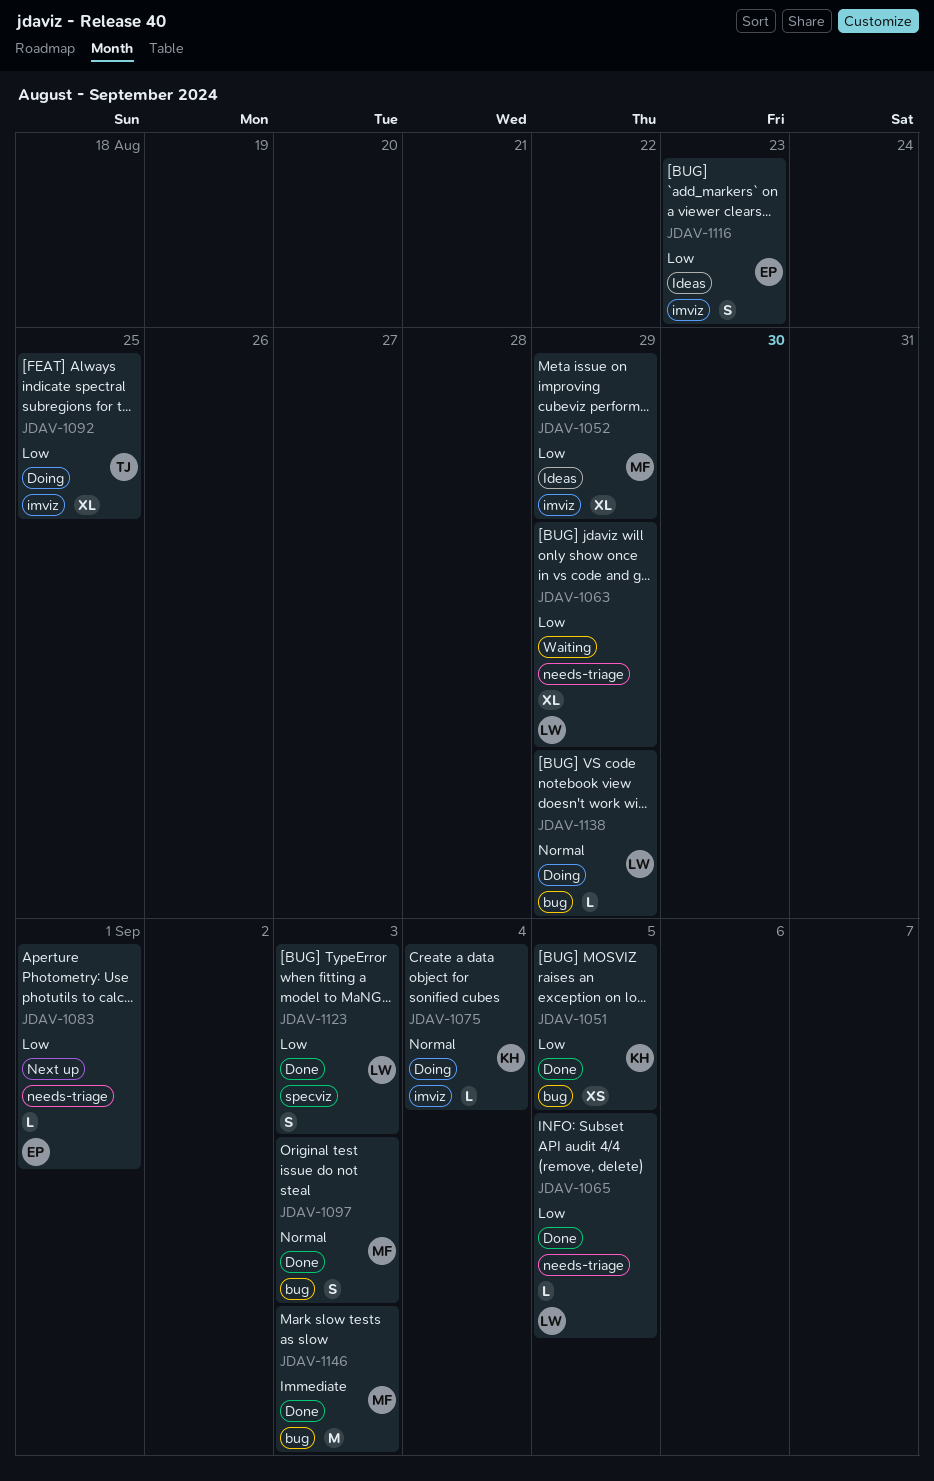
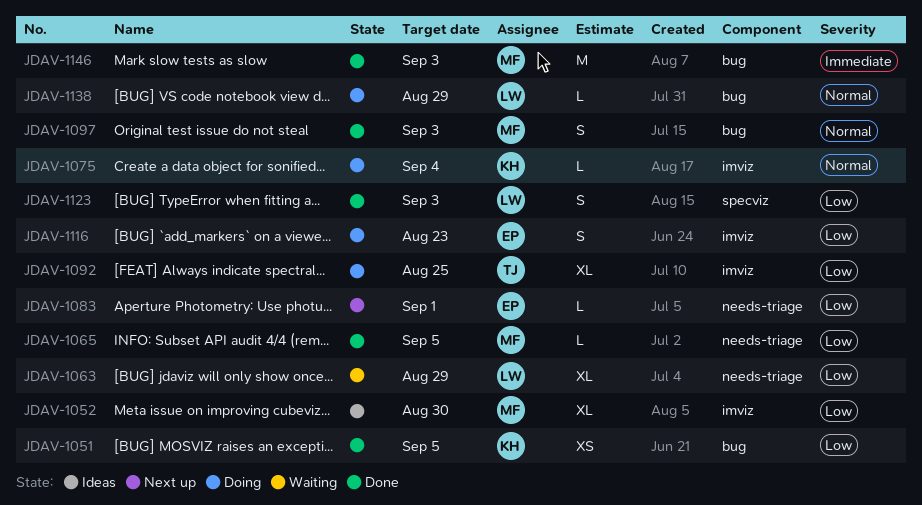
JDAV-1052, due: Aug 29 -> Aug 30
JDAV-1065, owner: LW -> MF
JDAV-1116, status: Ideas -> Doing

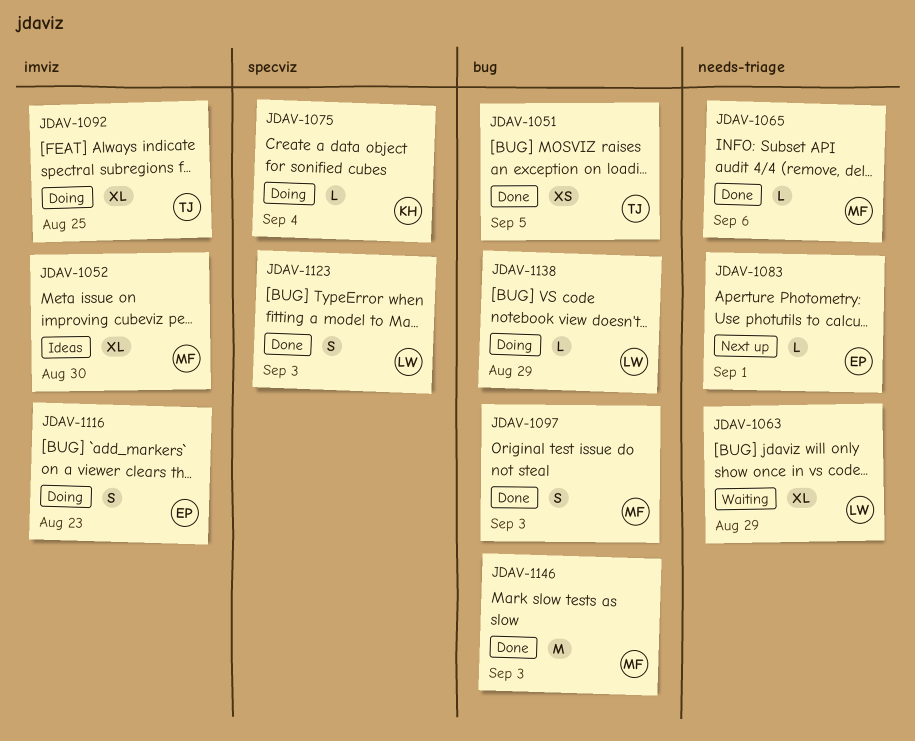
JDAV-1051, owner: KH -> TJ
JDAV-1065, due: Sep 5 -> Sep 6
JDAV-1075, label: imviz -> specviz

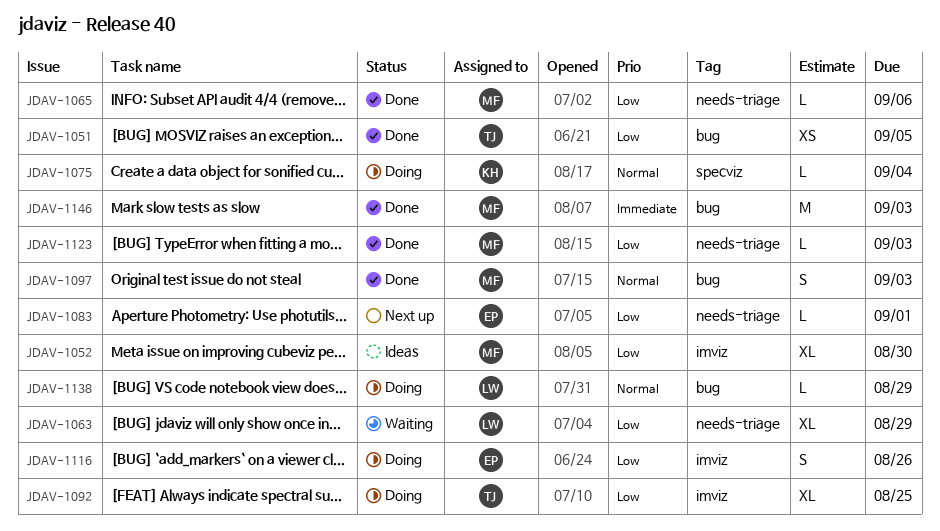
JDAV-1116, due: Aug 23 -> Aug 26
JDAV-1123, owner: LW -> MF
JDAV-1123, label: specviz -> needs-triage
JDAV-1123, estimate: S -> L

